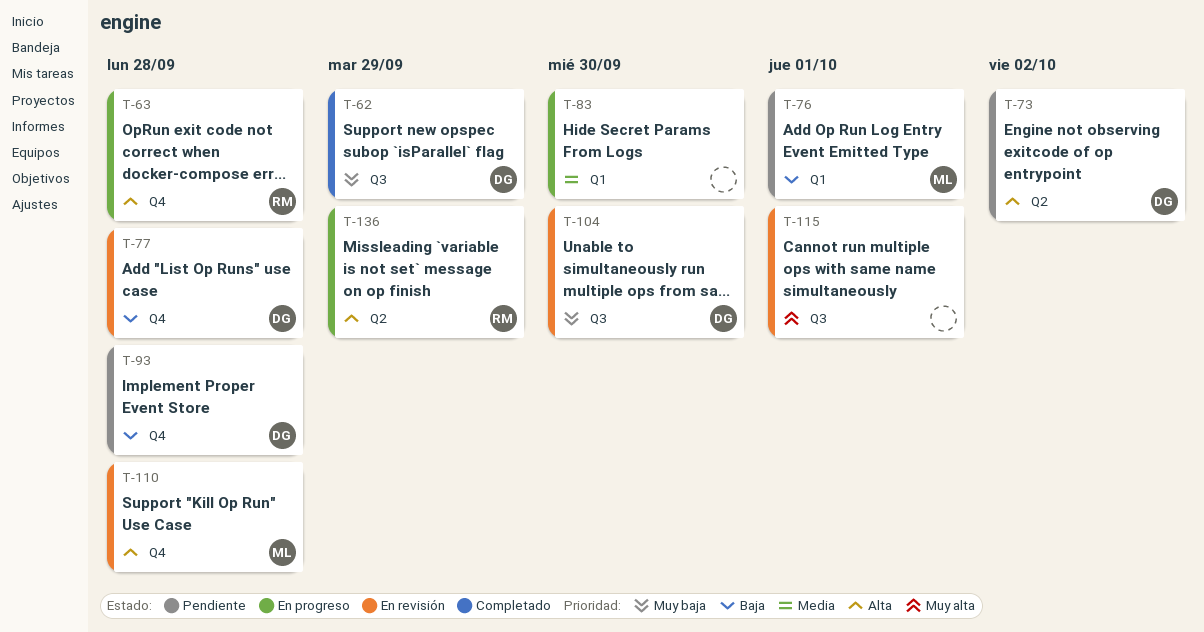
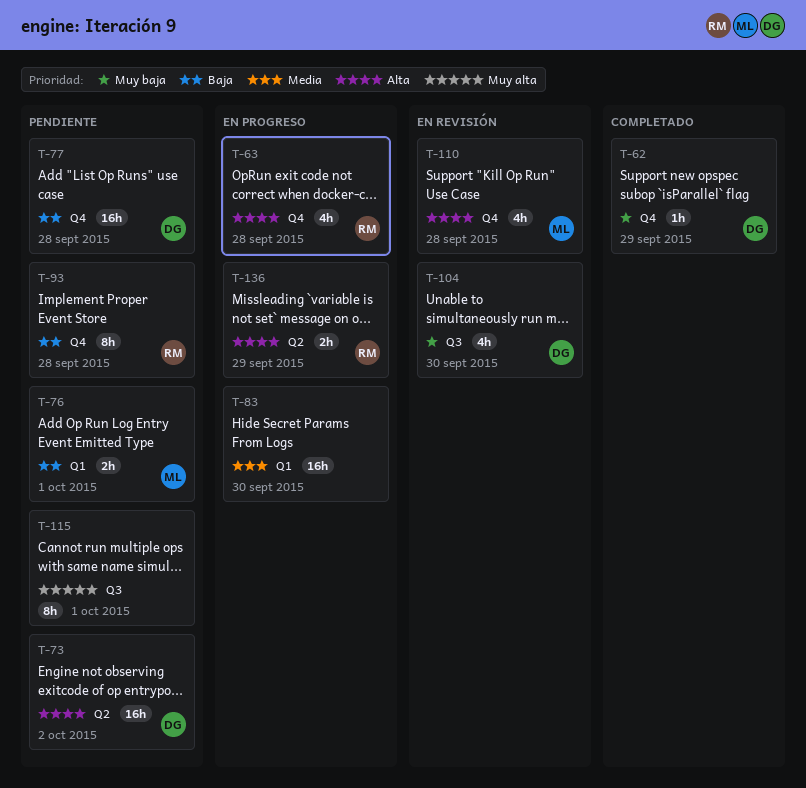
T-62, label: Q3 -> Q4
T-77, status: En revisión -> Pendiente
T-93, owner: DG -> RM
T-115, status: En revisión -> Pendiente

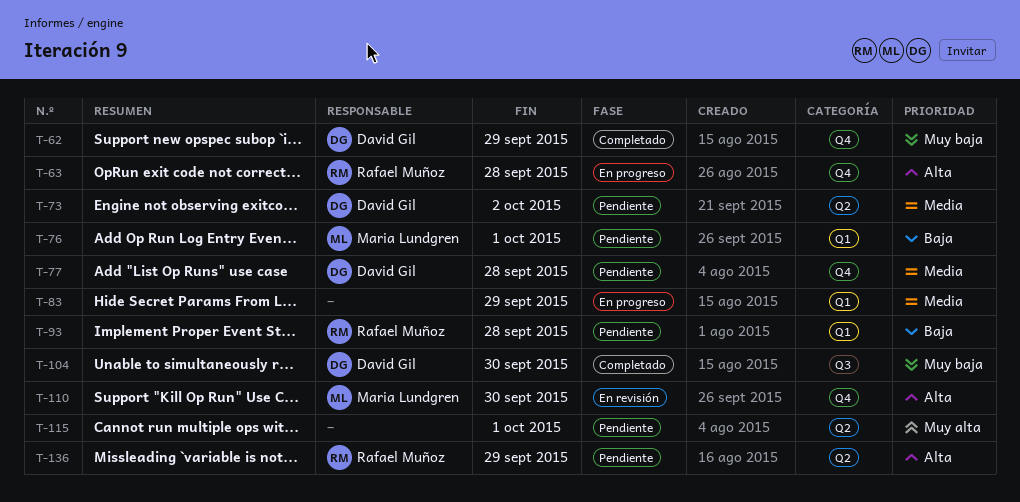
T-73, priority: Alta -> Media
T-77, priority: Baja -> Media
T-83, due: Sep 30 -> Sep 29
T-93, label: Q4 -> Q1
T-104, status: En revisión -> Completado
T-110, due: Sep 28 -> Sep 30
T-115, label: Q3 -> Q2
T-136, status: En progreso -> Pendiente

